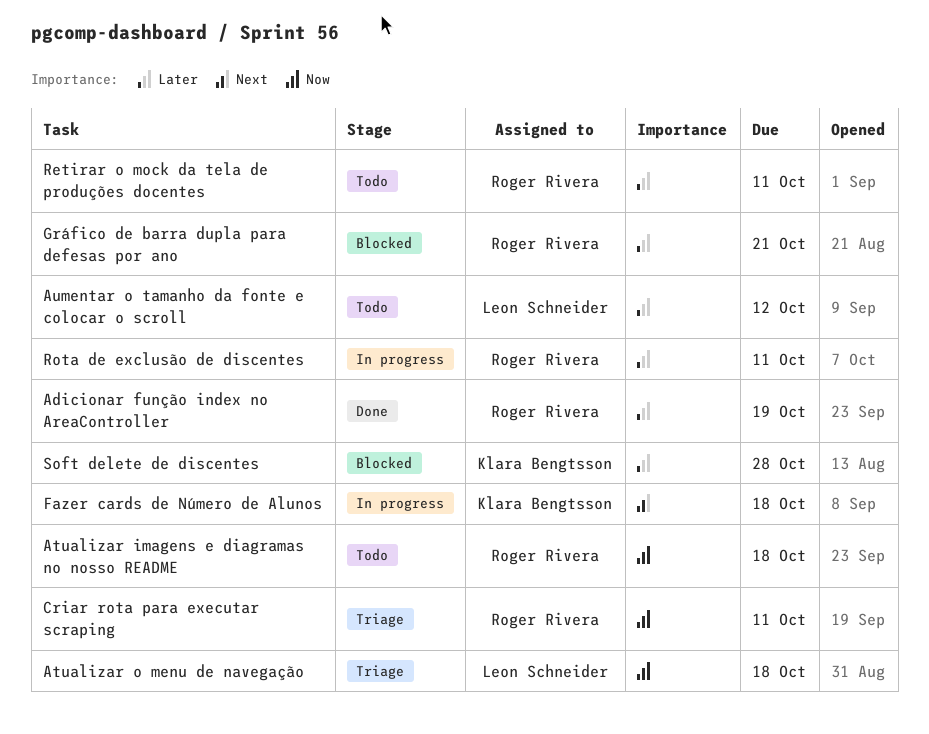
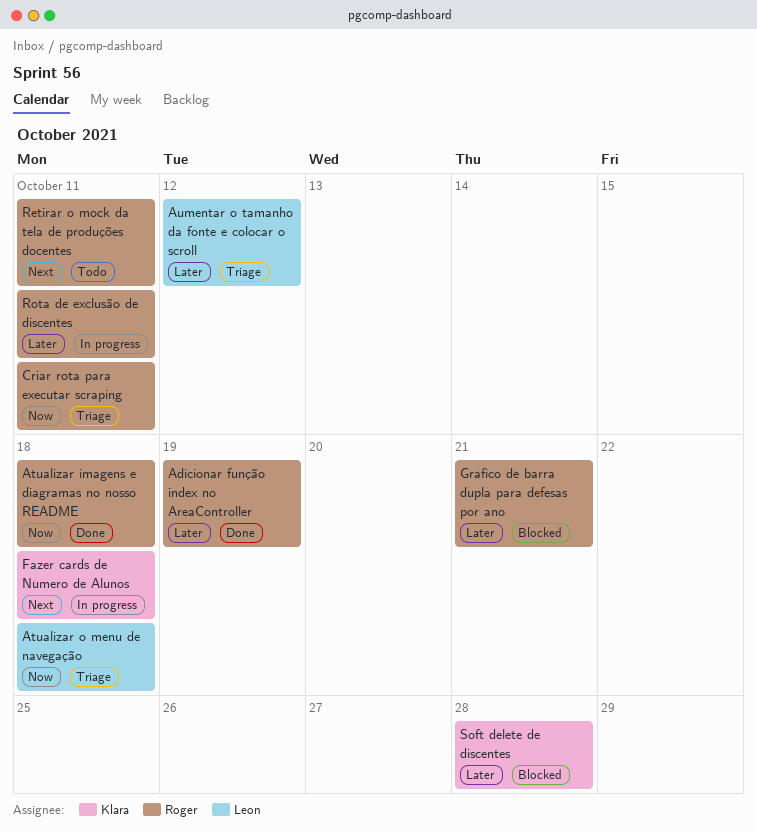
Atualizar imagens e diagramas no nosso README, status: Todo -> Done
Aumentar o tamanho da fonte e colocar o scroll, status: Todo -> Triage
Retirar o mock da tela de produções docentes, priority: Later -> Next

